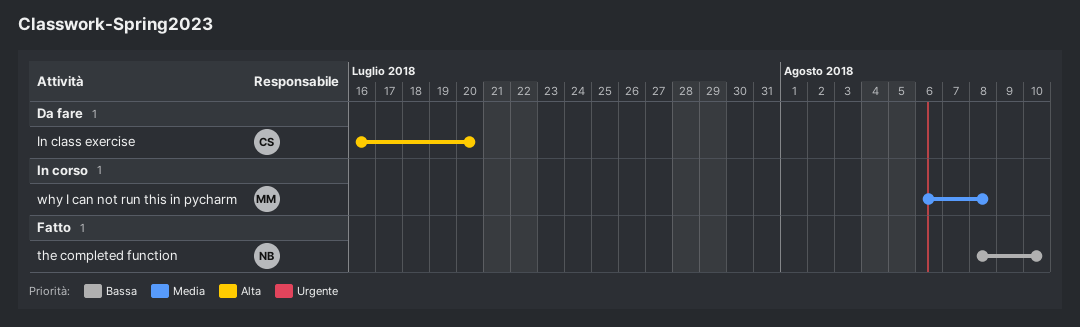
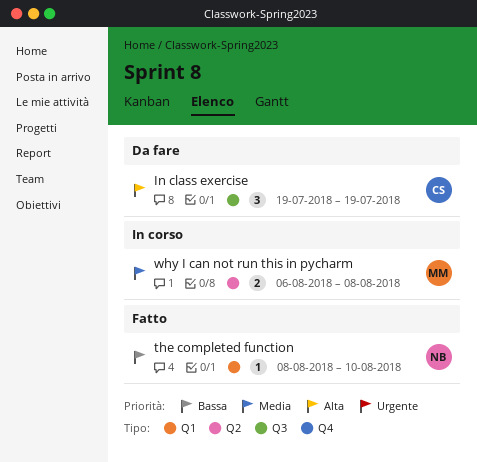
In class exercise, start: Jul 16 -> Jul 19
In class exercise, due: Jul 20 -> Jul 19

